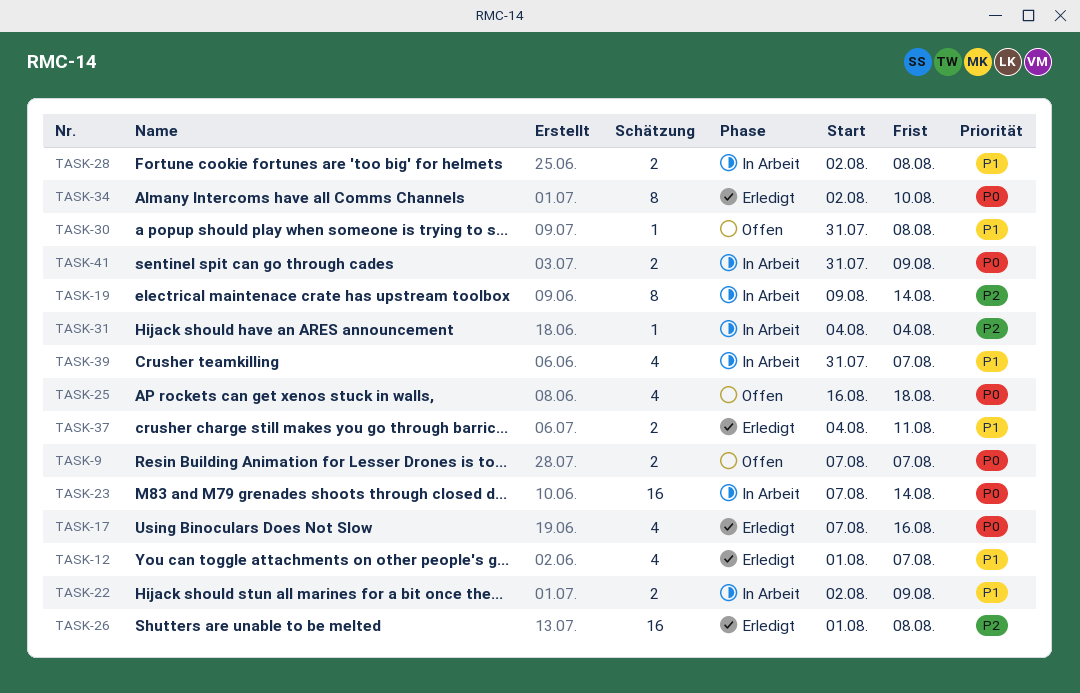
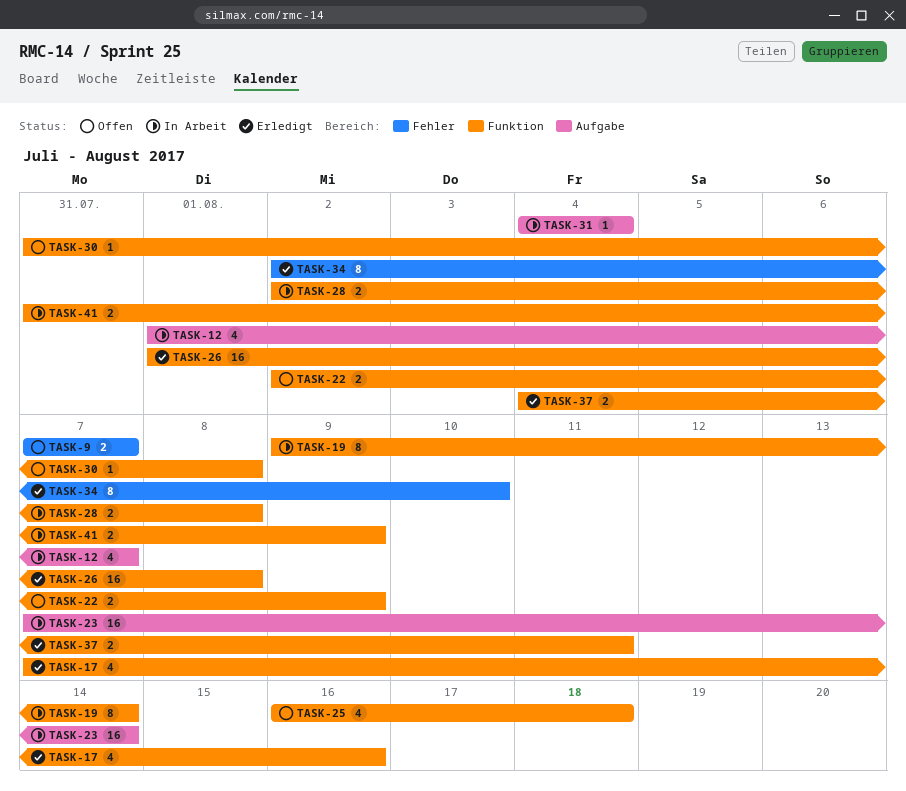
TASK-12, status: Erledigt -> In Arbeit
TASK-22, status: In Arbeit -> Offen
TASK-39: present -> none

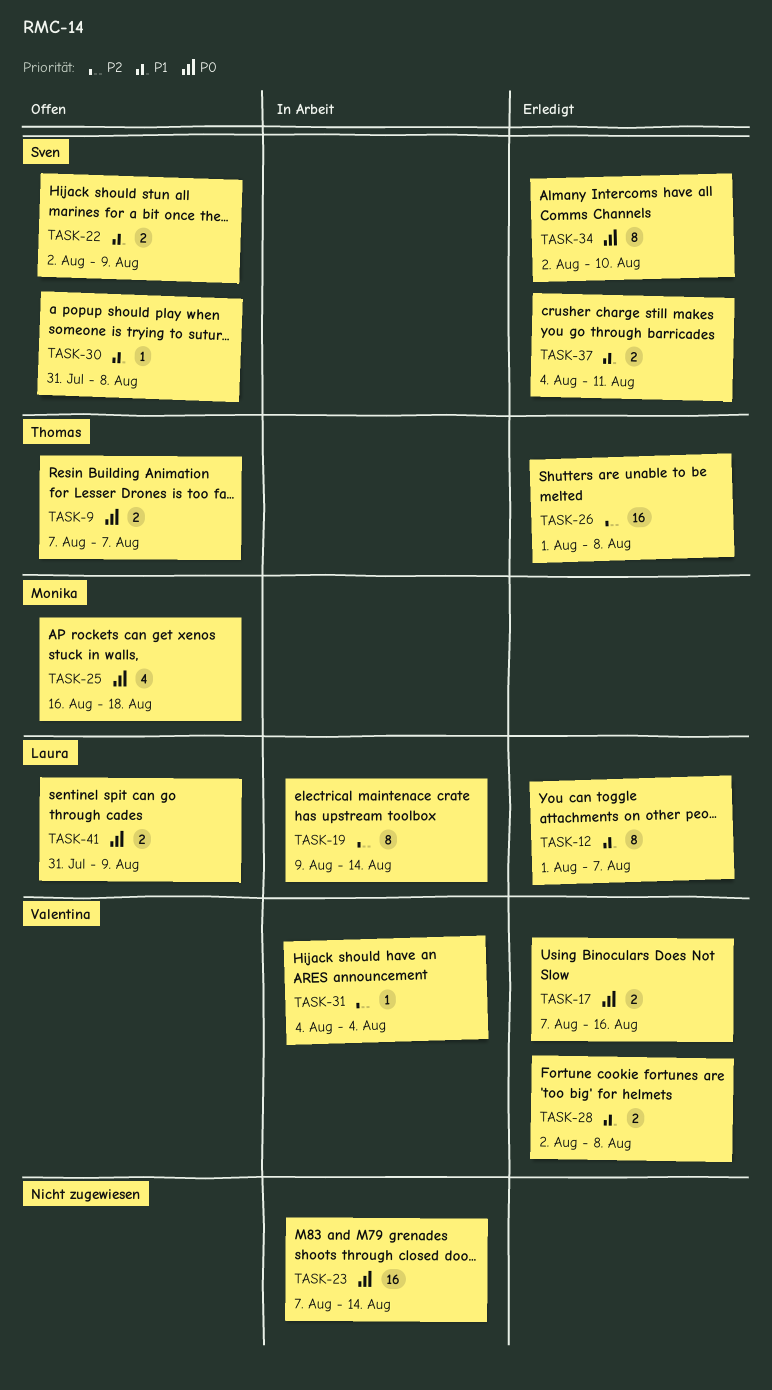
TASK-12, status: In Arbeit -> Erledigt
TASK-12, estimate: 4 -> 8
TASK-17, estimate: 4 -> 2
TASK-28, status: In Arbeit -> Erledigt
TASK-41, status: In Arbeit -> Offen

